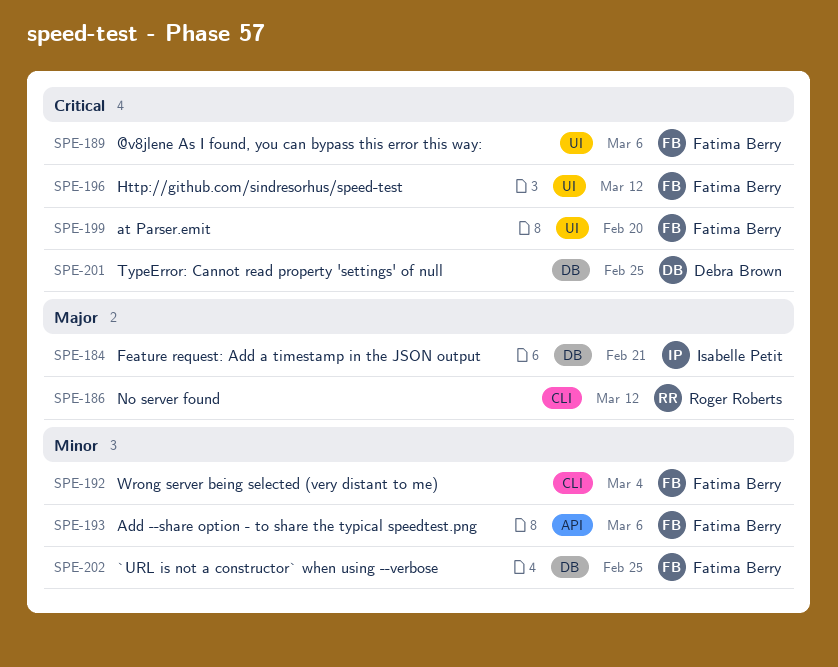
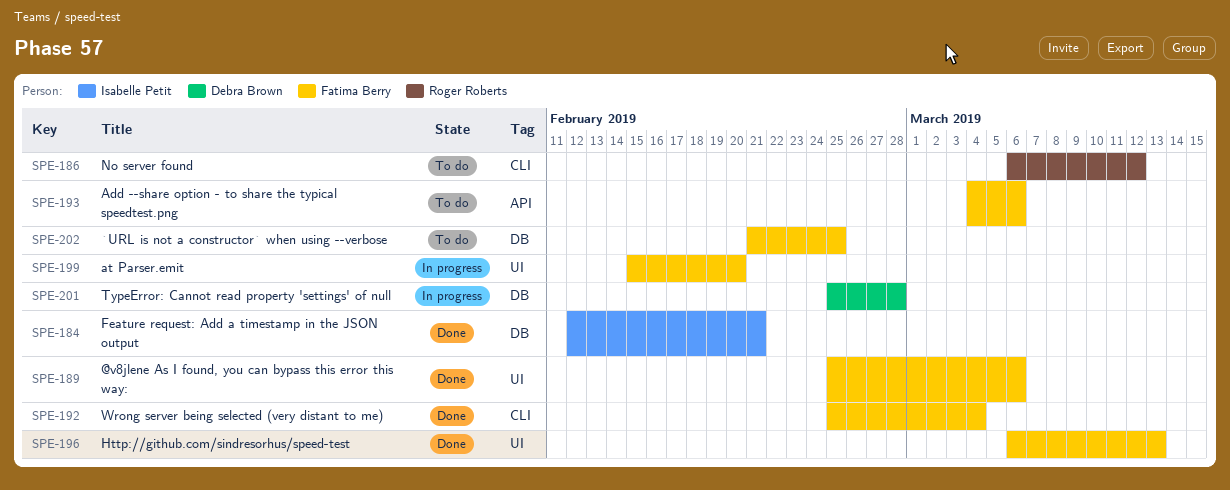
SPE-196, due: Mar 12 -> Mar 13
SPE-201, due: Feb 25 -> Feb 28

